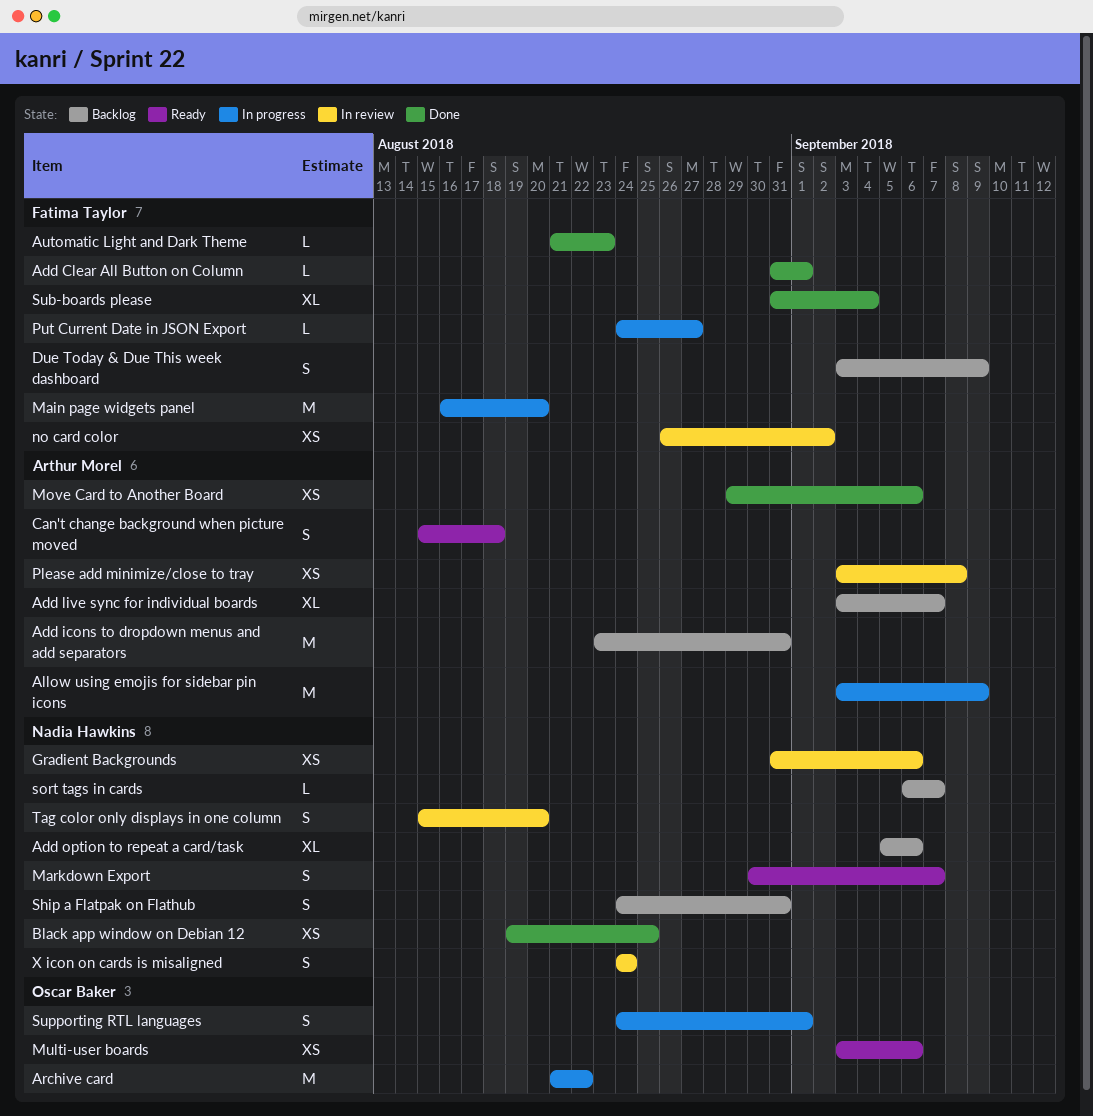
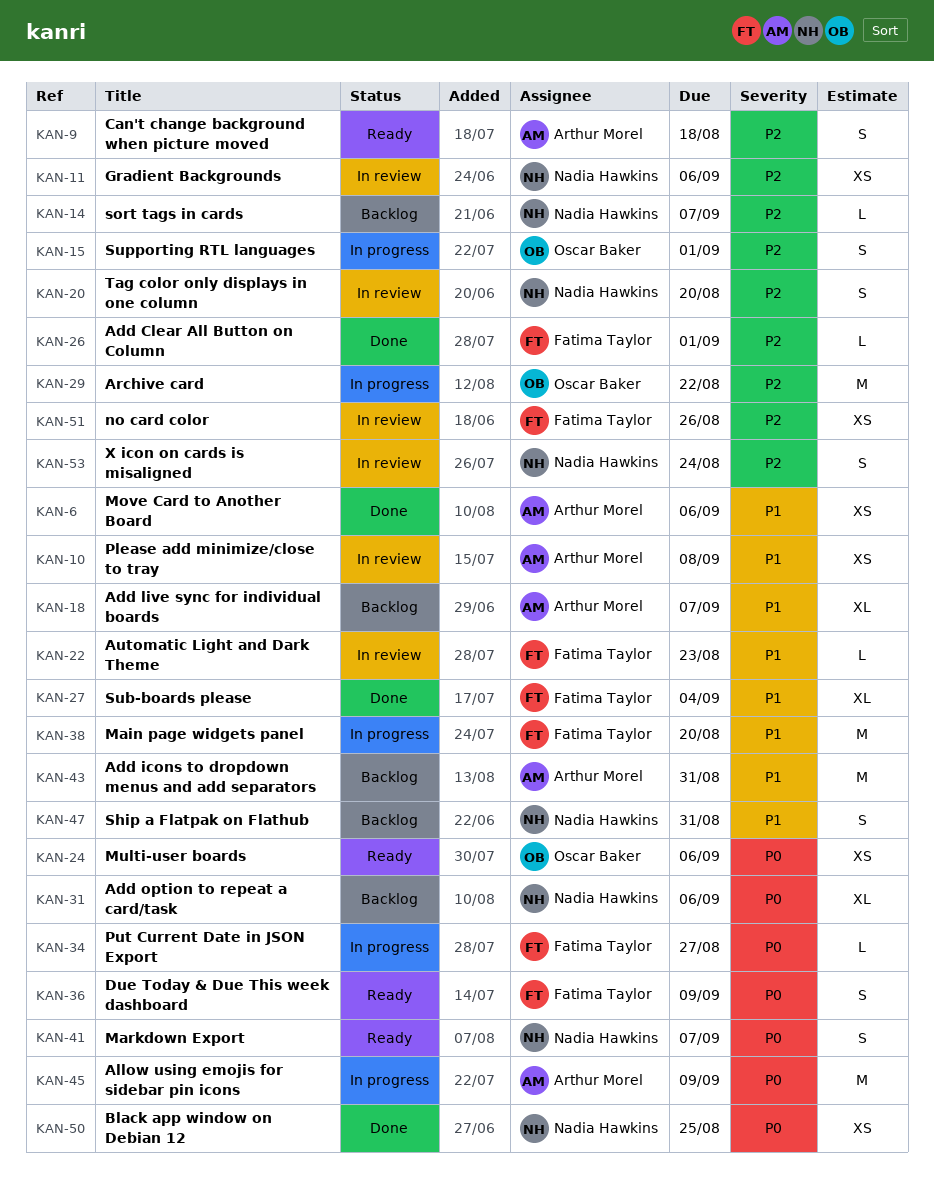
Automatic Light and Dark Theme, status: Done -> In review
Due Today & Due This week dashboard, status: Backlog -> Ready
no card color, due: Sep 2 -> Aug 26

